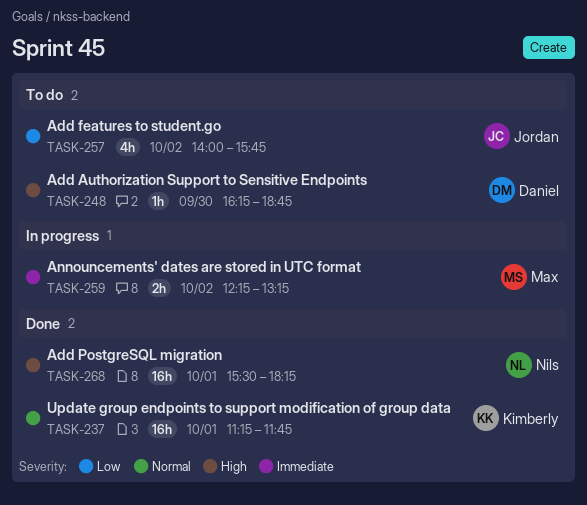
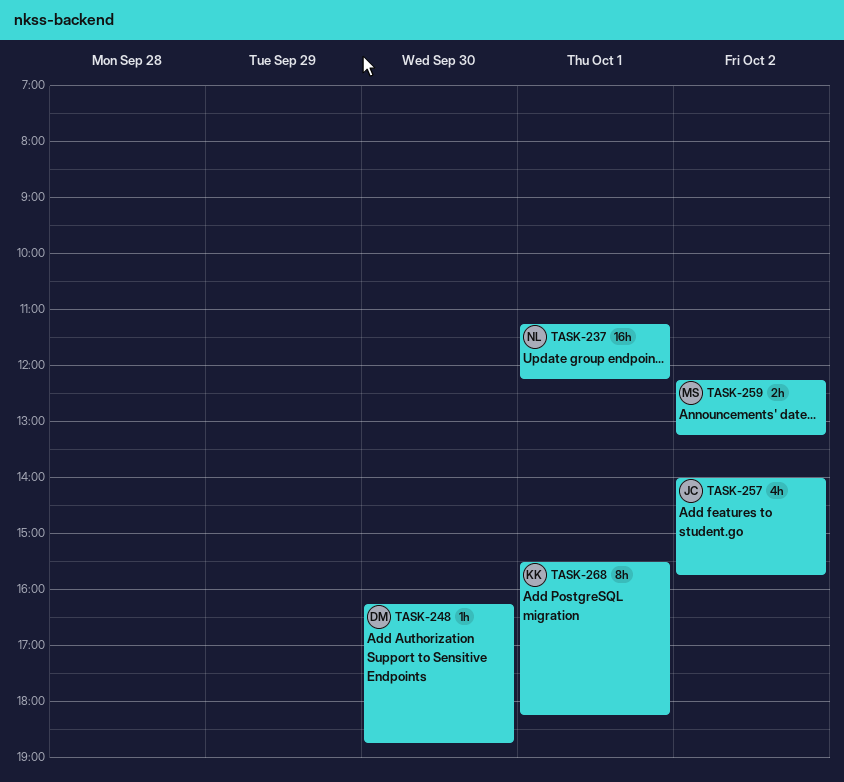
TASK-237, owner: Kimberly -> Nils
TASK-237, ends: 11:45 -> 12:15
TASK-268, owner: Nils -> Kimberly
TASK-268, estimate: 16h -> 8h

